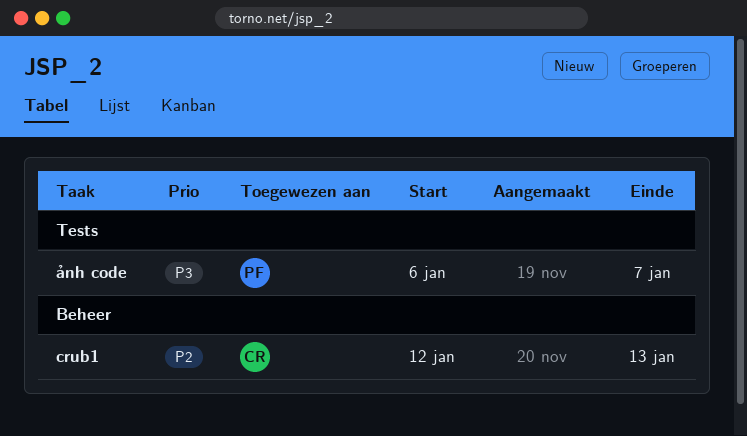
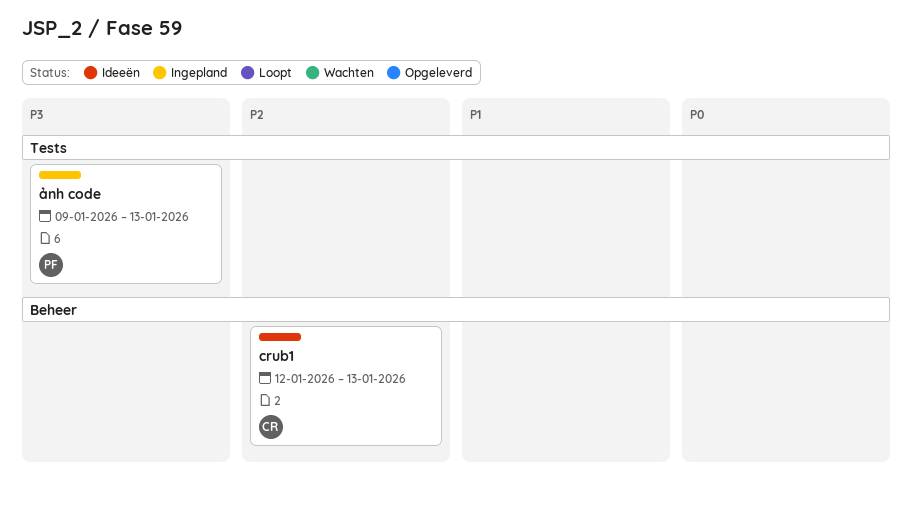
ảnh code, start: Jan 6 -> Jan 9
ảnh code, due: Jan 7 -> Jan 13

